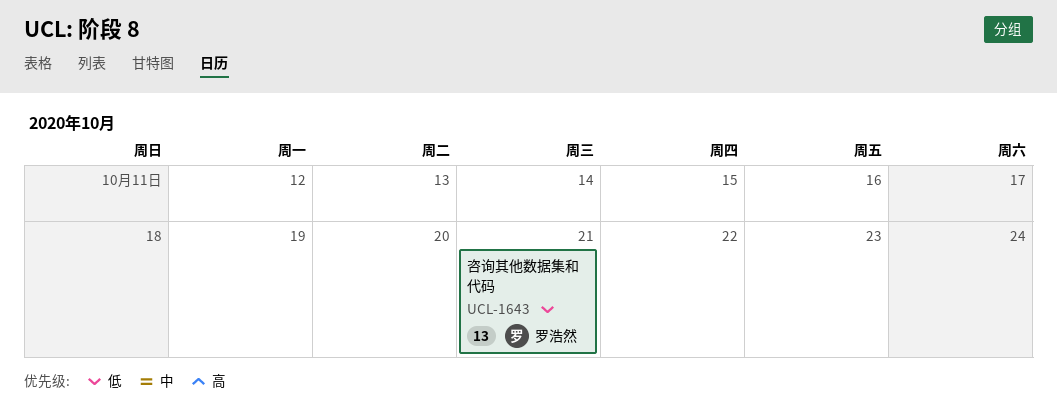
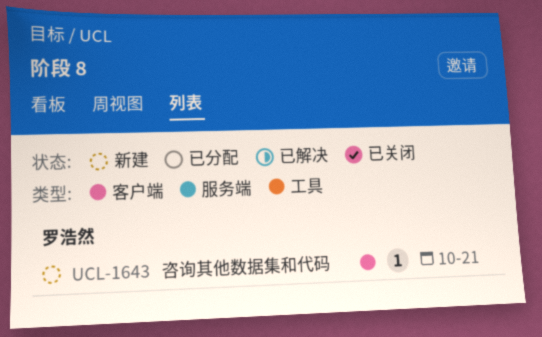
UCL-1643, estimate: 13 -> 1

